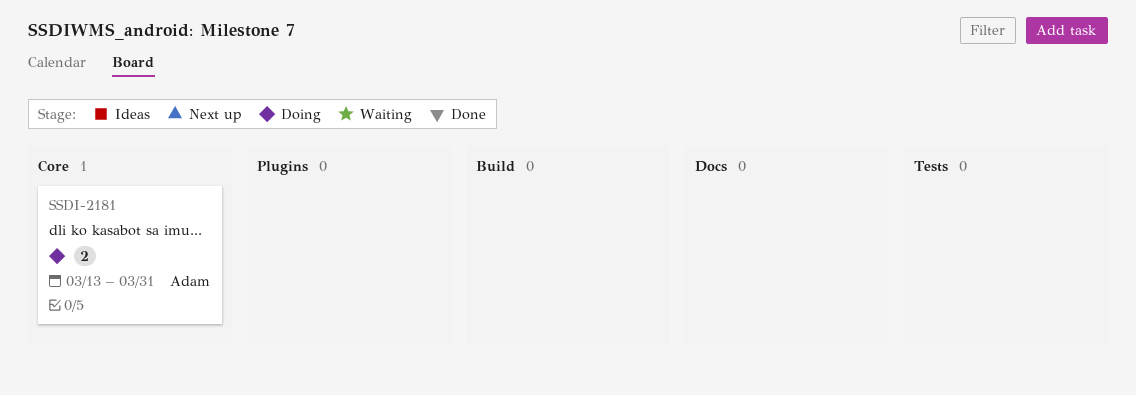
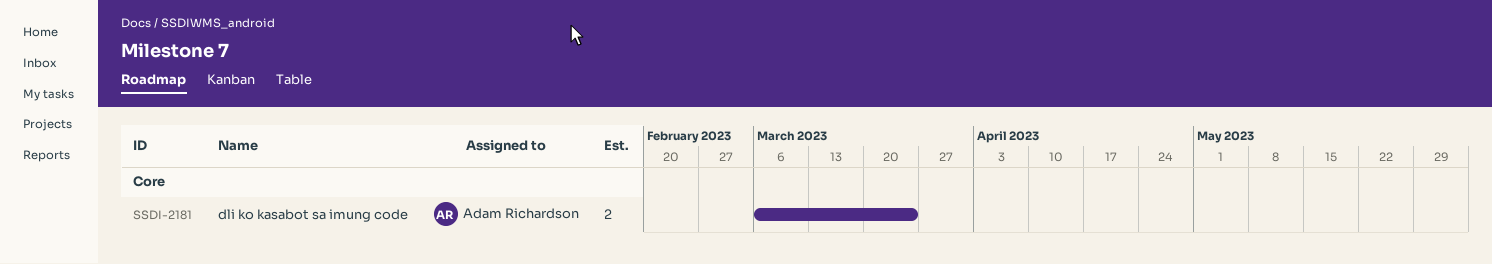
SSDI-2181, start: Mar 13 -> Mar 6
SSDI-2181, due: Mar 31 -> Mar 24

